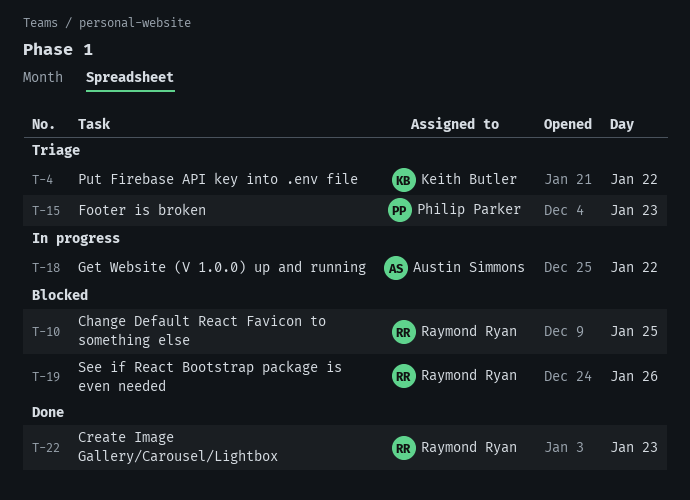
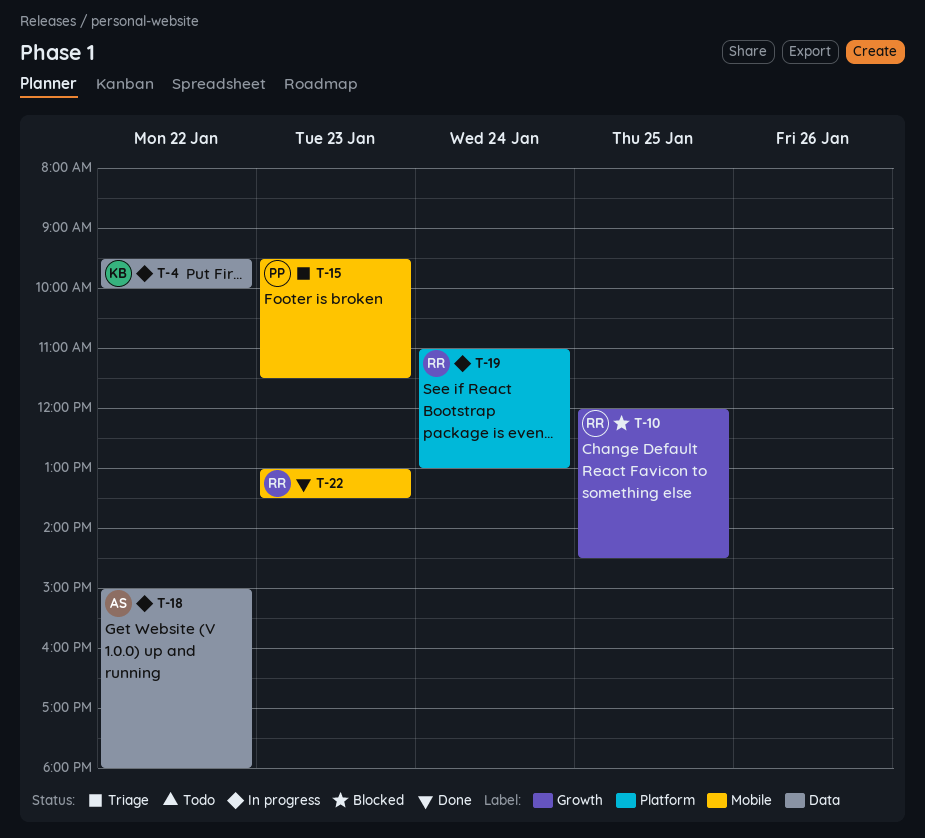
T-4, status: Triage -> In progress
T-19, status: Blocked -> In progress
T-19, day: Jan 26 -> Jan 24

